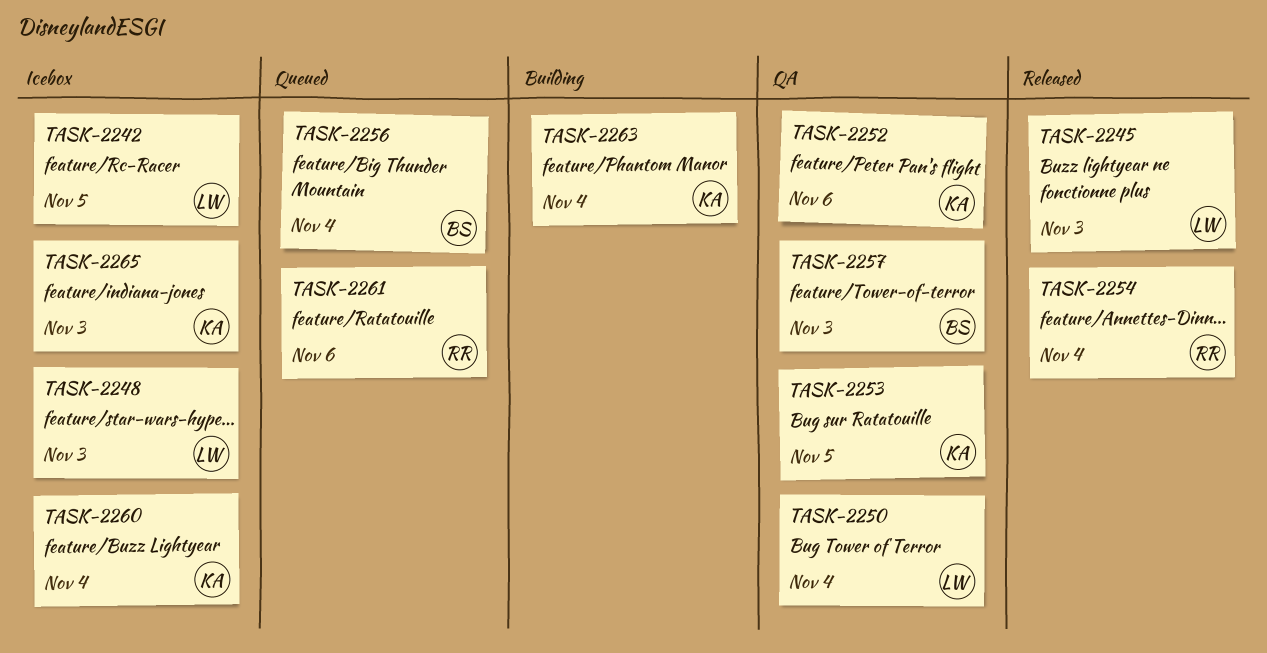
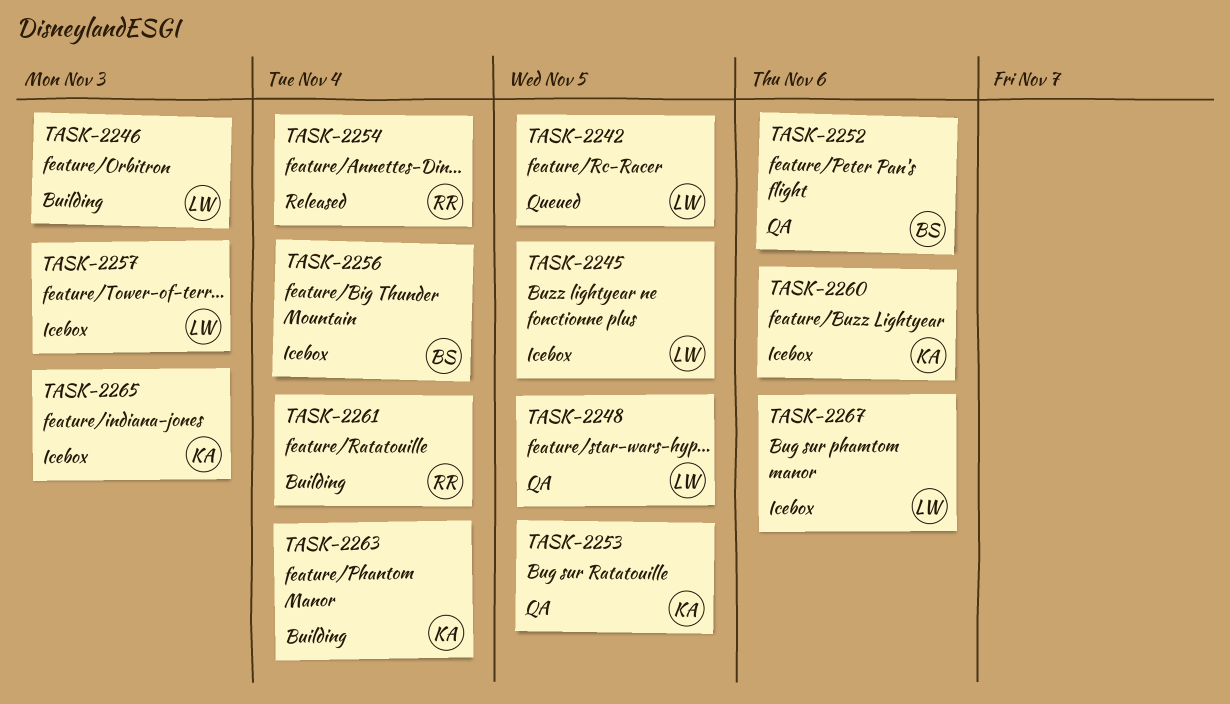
TASK-2242, status: Icebox -> Queued
TASK-2245, status: Released -> Icebox
TASK-2245, due: Nov 3 -> Nov 5
TASK-2246: none -> present
TASK-2248, status: Icebox -> QA
TASK-2248, due: Nov 3 -> Nov 5
TASK-2250: present -> none
TASK-2252, owner: KA -> BS
TASK-2256, status: Queued -> Icebox
TASK-2257, status: QA -> Icebox
TASK-2257, owner: BS -> LW
TASK-2260, due: Nov 4 -> Nov 6
TASK-2261, status: Queued -> Building
TASK-2261, due: Nov 6 -> Nov 4
TASK-2267: none -> present

